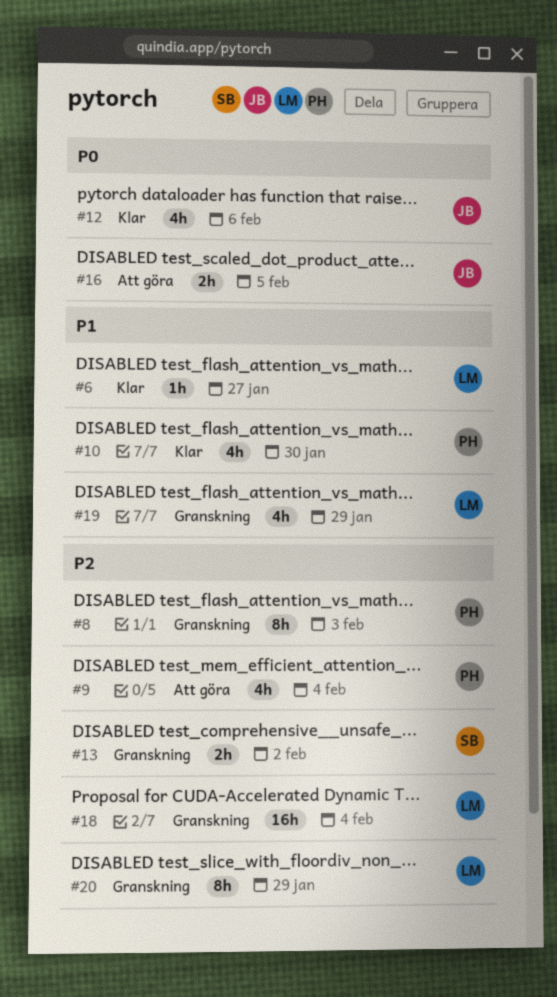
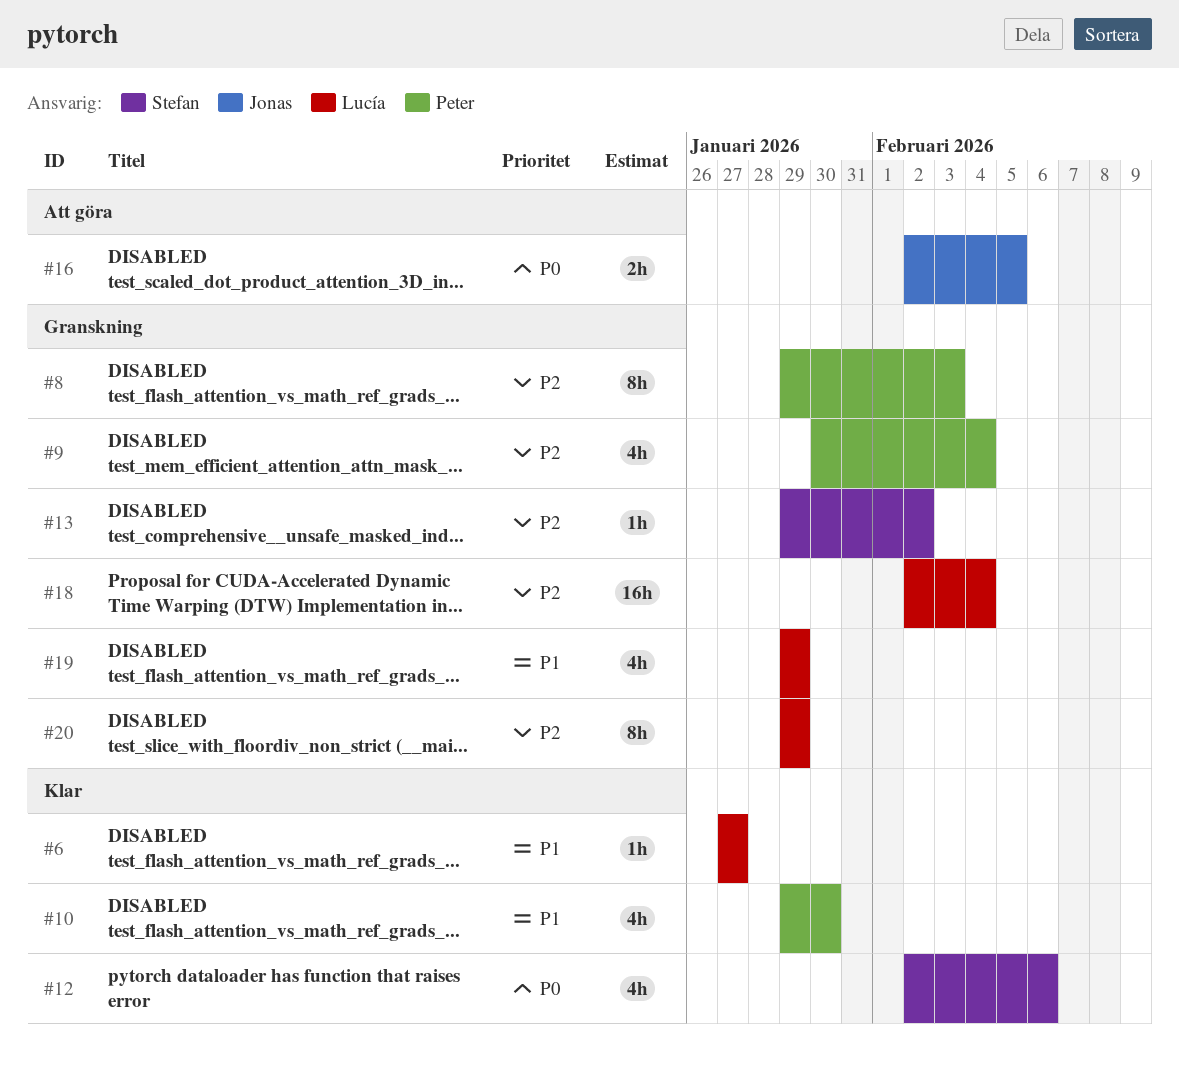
#9, status: Att göra -> Granskning
#12, owner: Jonas -> Stefan
#13, estimate: 2h -> 1h

